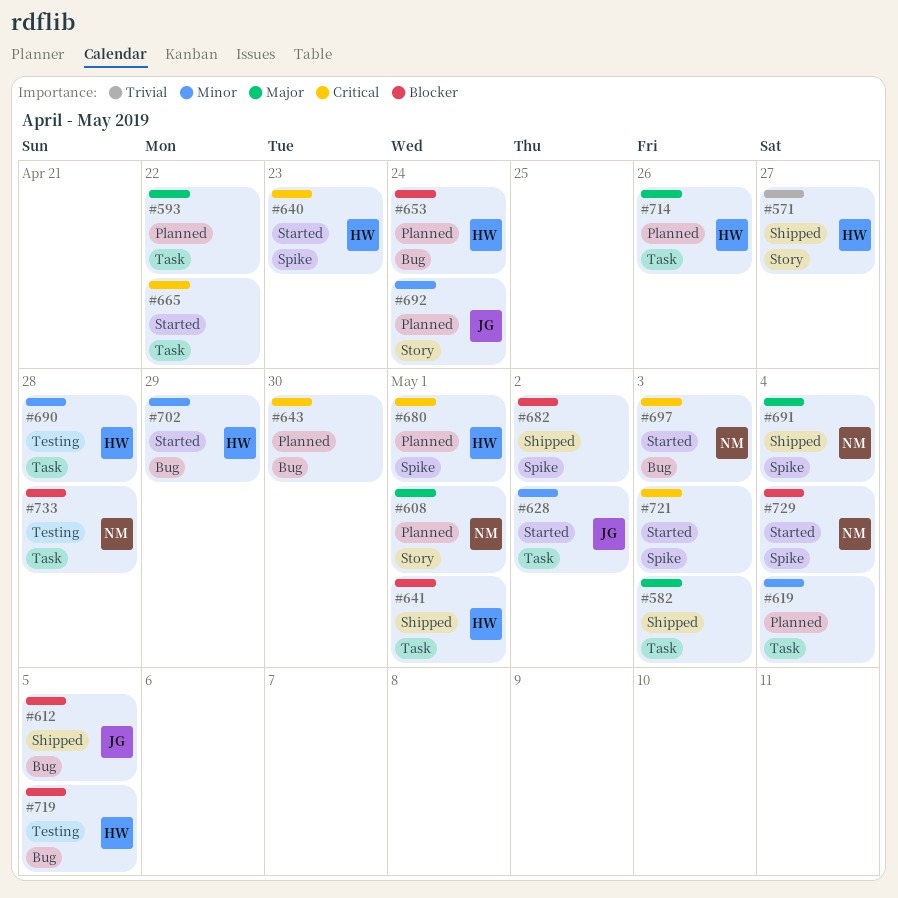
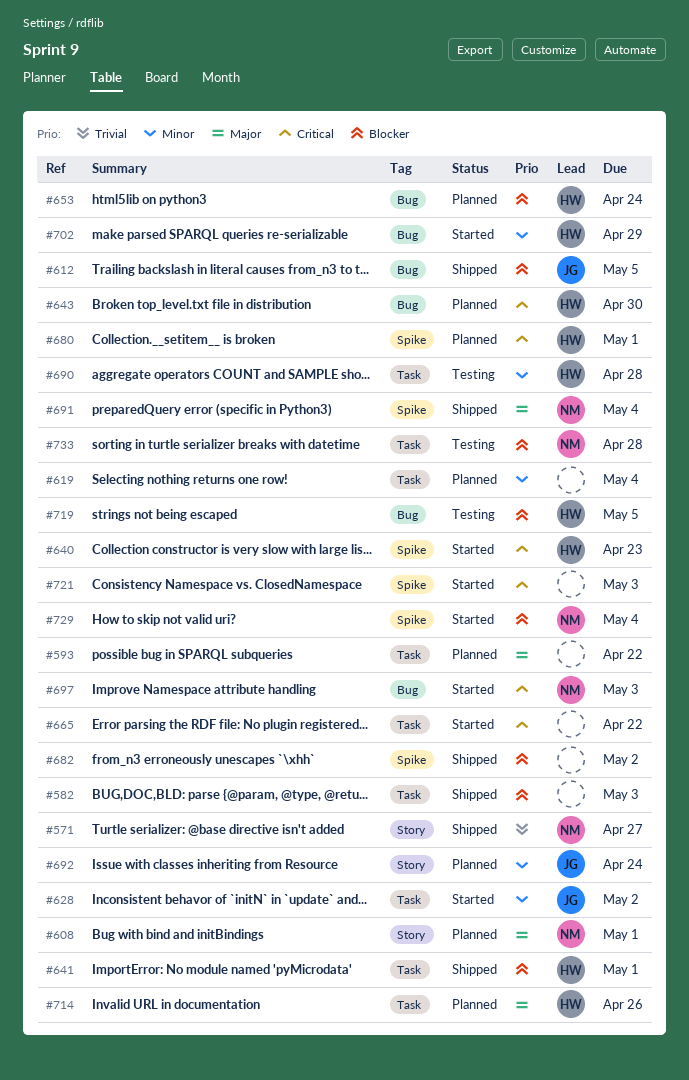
#571, owner: HW -> NM
#582, priority: Major -> Blocker
#643, owner: none -> HW

